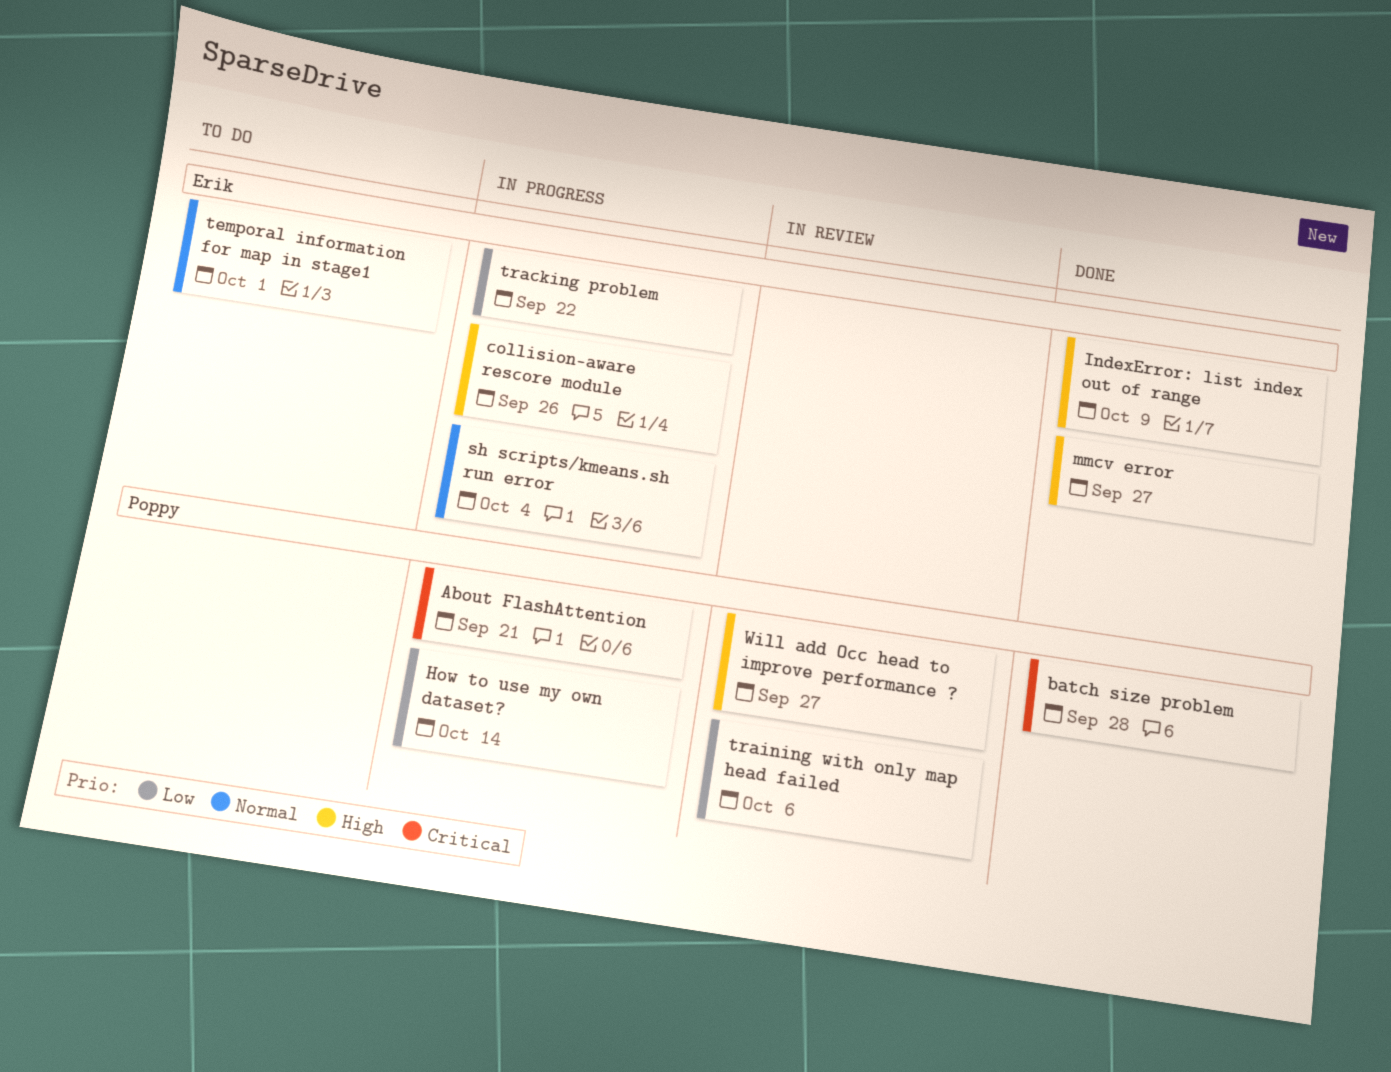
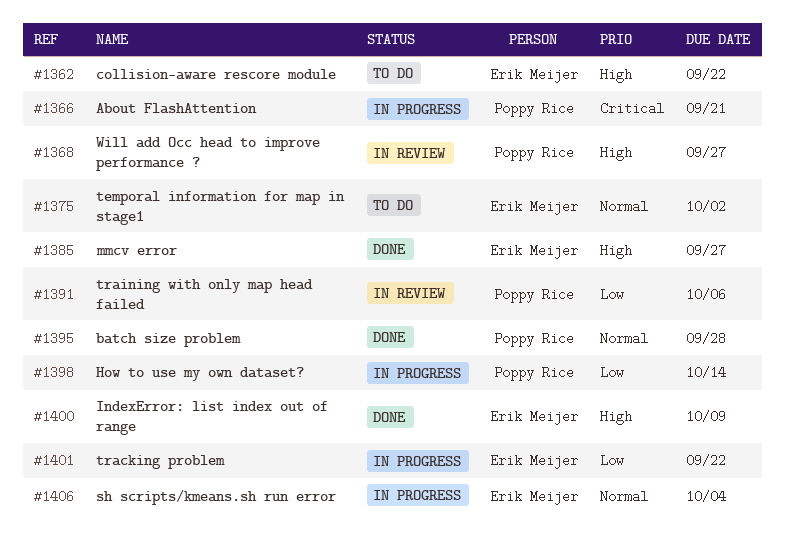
batch size problem, priority: Critical -> Normal
collision-aware rescore module, status: In progress -> To do
collision-aware rescore module, due: Sep 26 -> Sep 22
temporal information for map in stage1, due: Oct 1 -> Oct 2

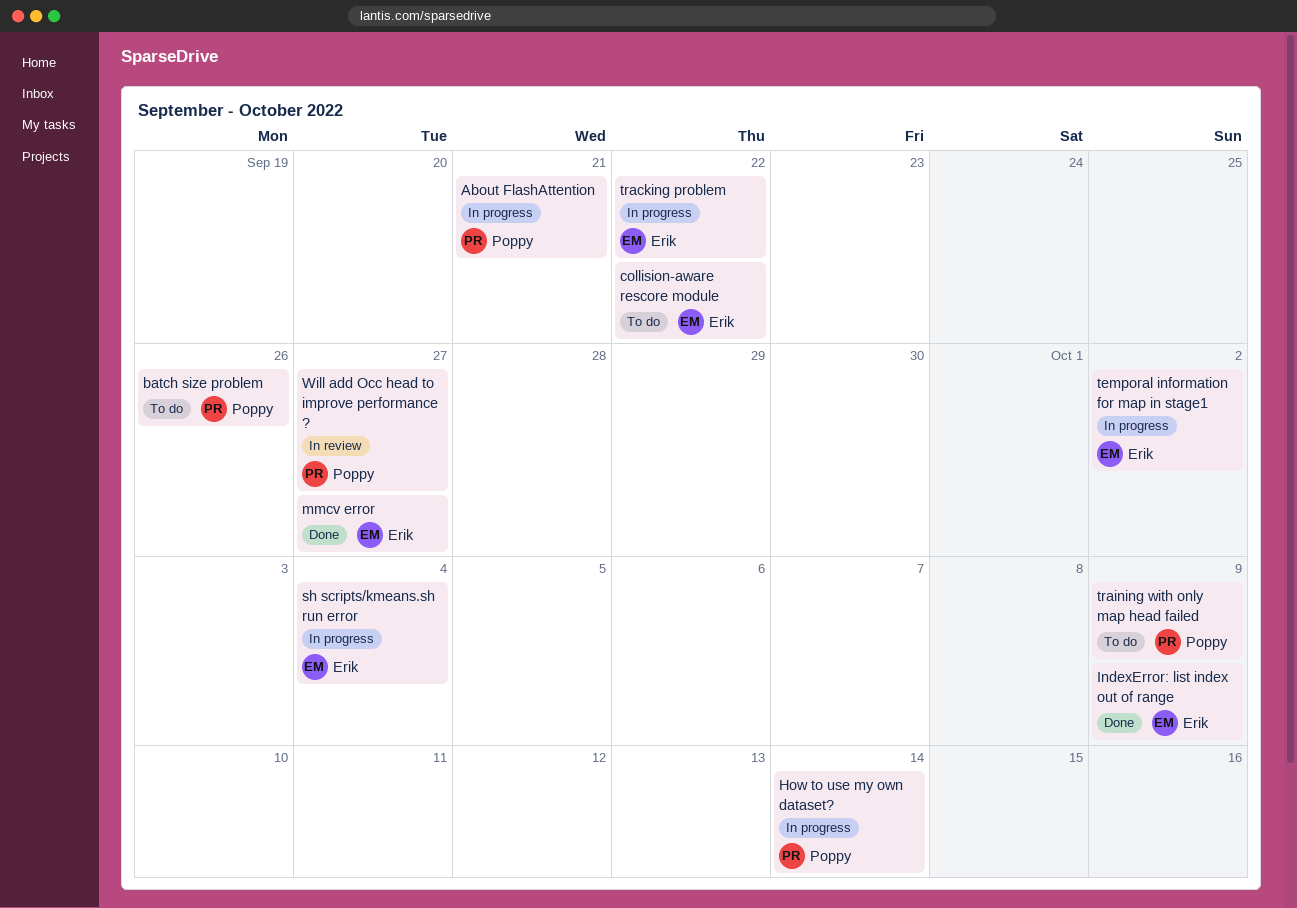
batch size problem, status: Done -> To do
batch size problem, due: Sep 28 -> Sep 26
temporal information for map in stage1, status: To do -> In progress
training with only map head failed, status: In review -> To do
training with only map head failed, due: Oct 6 -> Oct 9

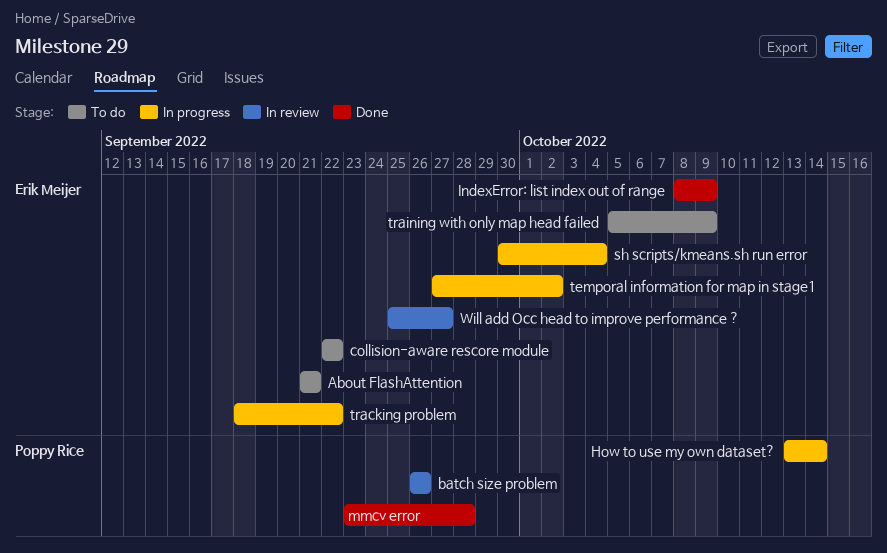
About FlashAttention, status: In progress -> To do
About FlashAttention, owner: Poppy Rice -> Erik Meijer
batch size problem, status: To do -> In review
mmcv error, owner: Erik Meijer -> Poppy Rice
mmcv error, due: Sep 27 -> Sep 28
training with only map head failed, owner: Poppy Rice -> Erik Meijer
Will add Occ head to improve performance ?, owner: Poppy Rice -> Erik Meijer

